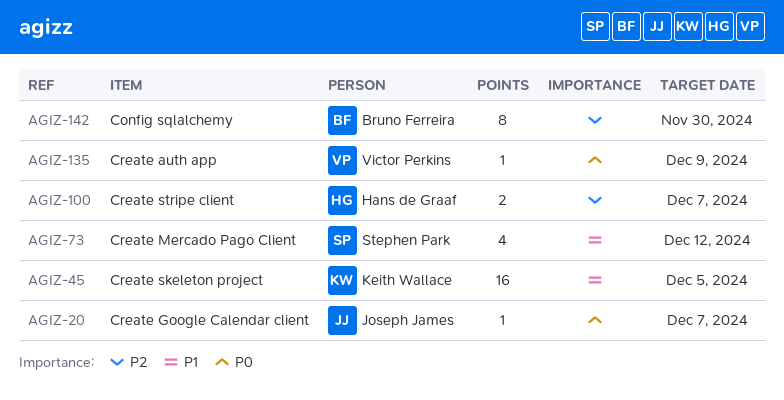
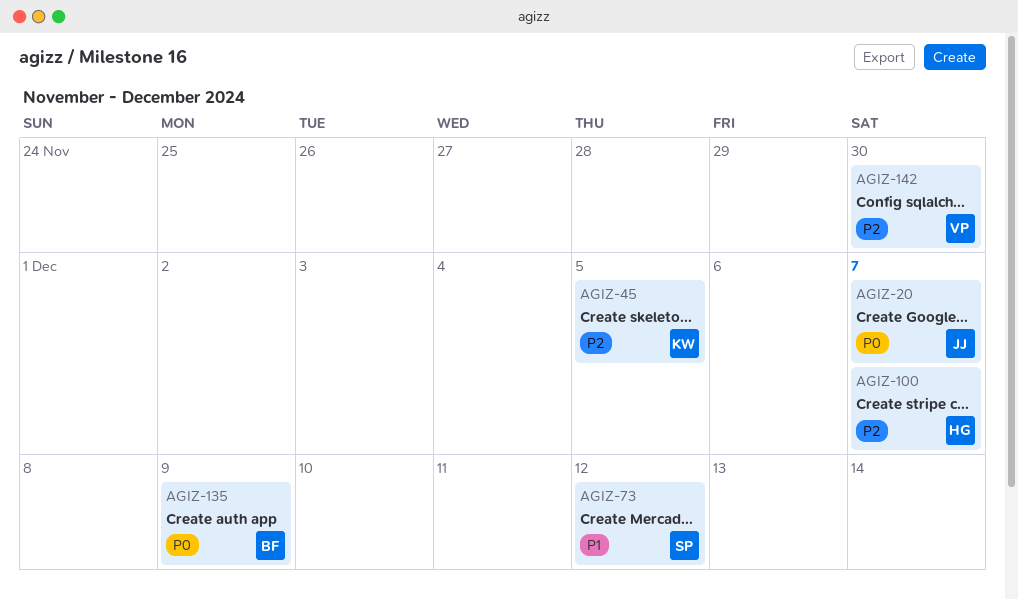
AGIZ-45, priority: P1 -> P2
AGIZ-135, owner: Victor Perkins -> Bruno Ferreira
AGIZ-142, owner: Bruno Ferreira -> Victor Perkins

